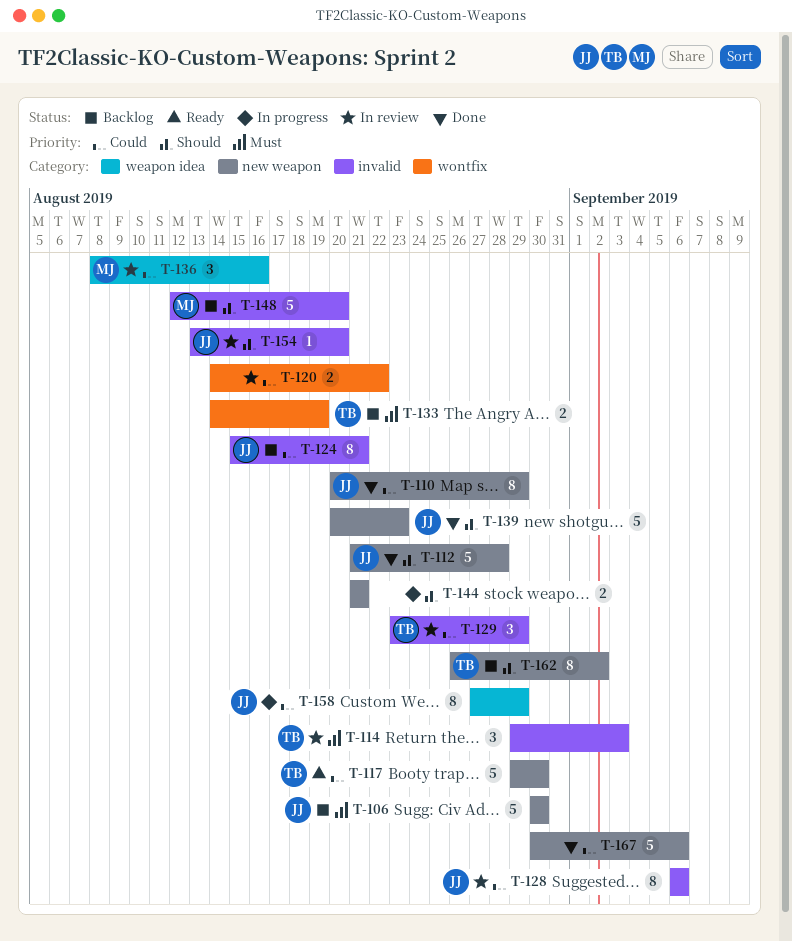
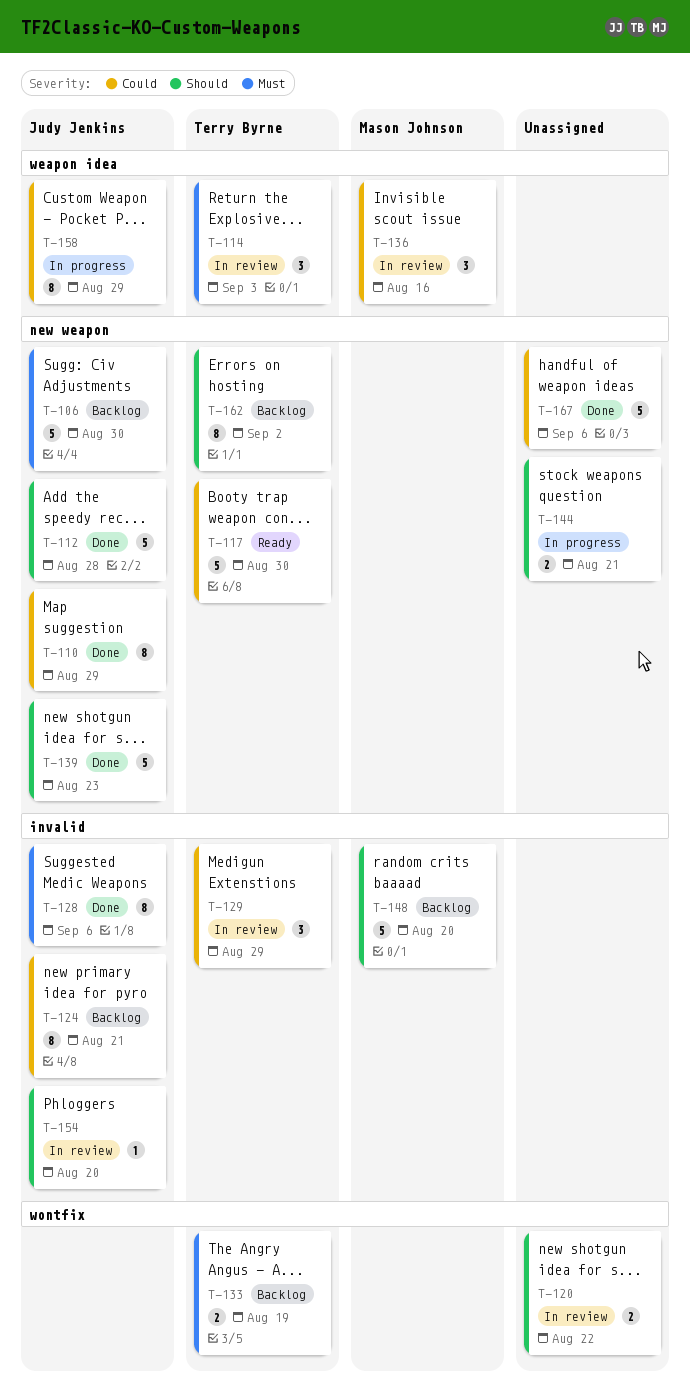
T-114, label: invalid -> weapon idea
T-120, priority: Could -> Should
T-128, status: In review -> Done
T-128, priority: Could -> Must

